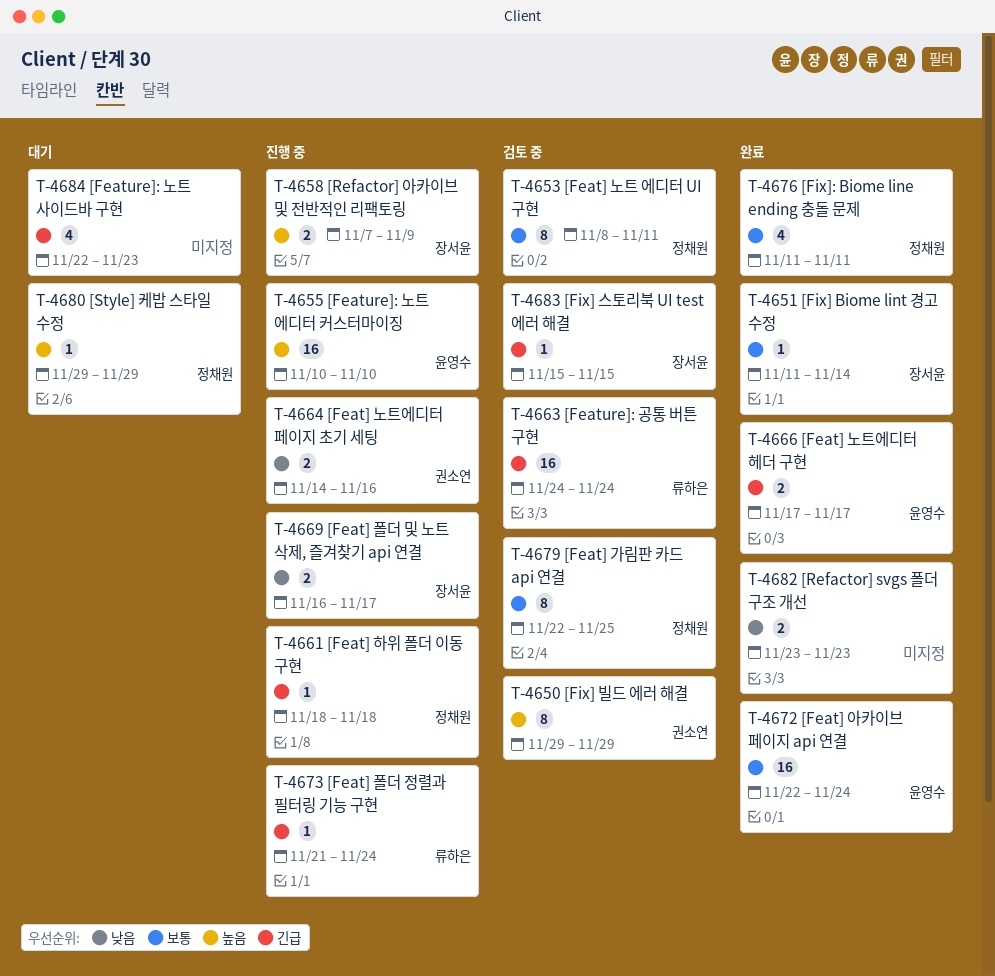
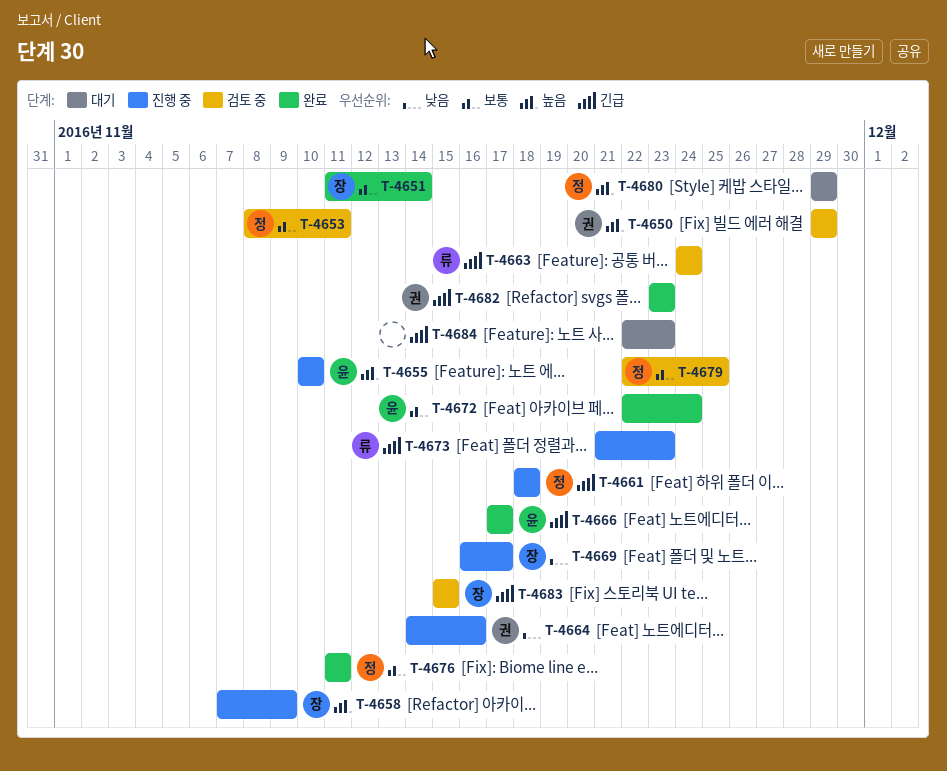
T-4673, due: Nov 24 -> Nov 23
T-4682, owner: none -> 권소연
T-4682, priority: 낮음 -> 긴급

